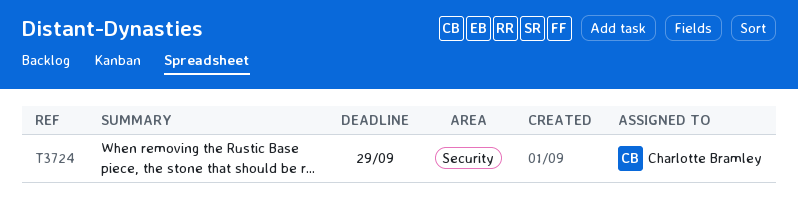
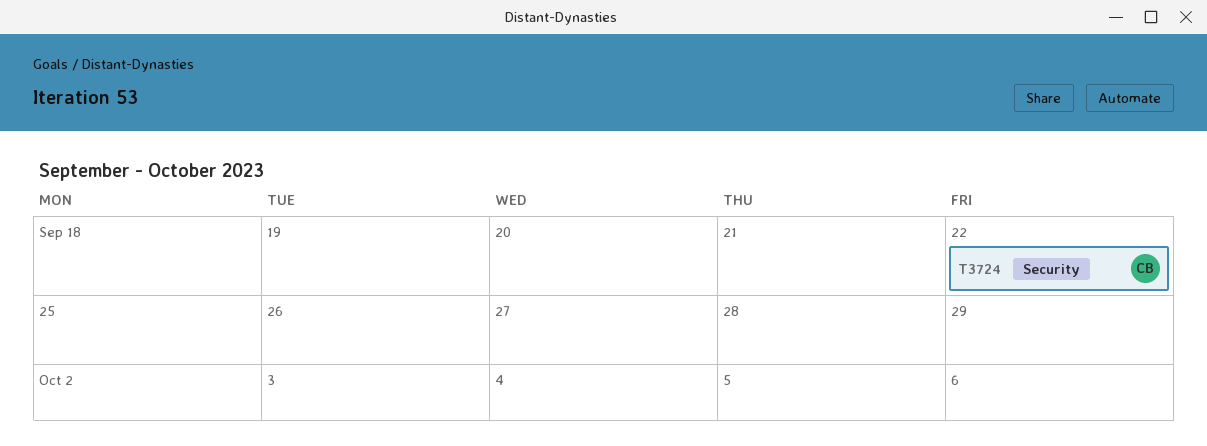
T3724, due: Sep 29 -> Sep 22

